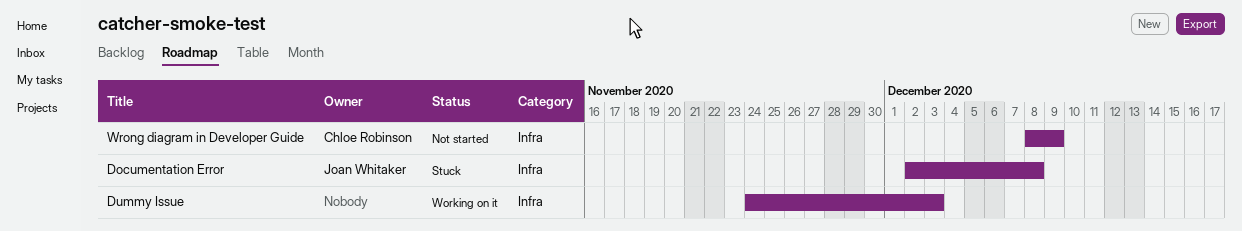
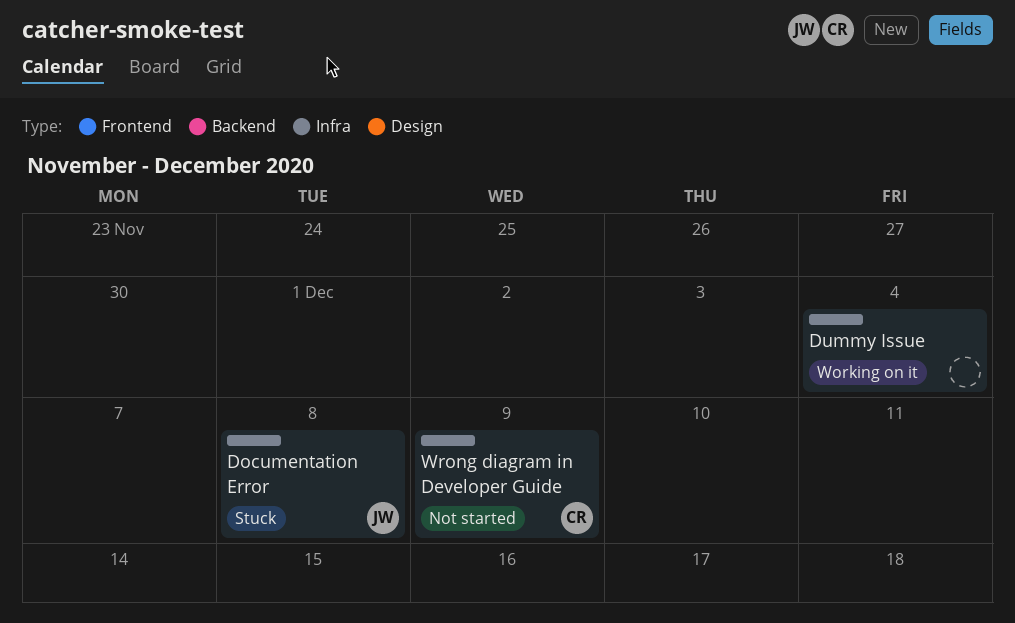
Dummy Issue, due: Dec 3 -> Dec 4

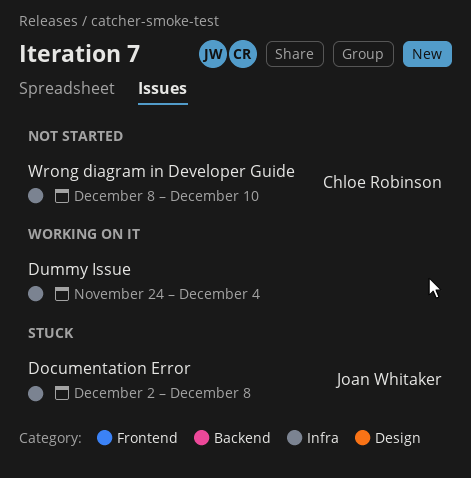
Wrong diagram in Developer Guide, due: Dec 9 -> Dec 10

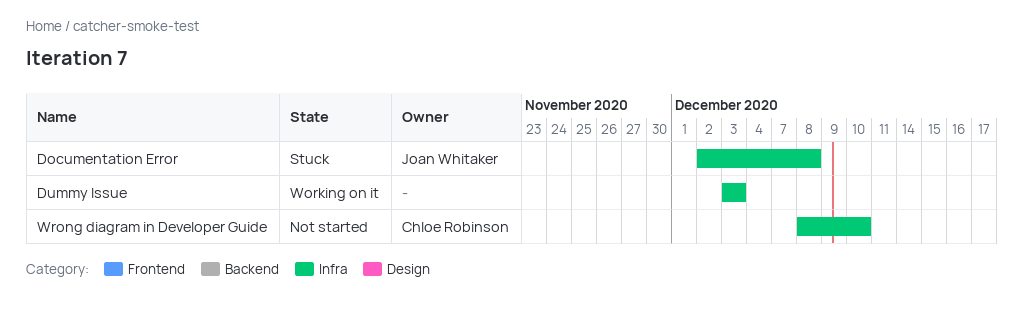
Dummy Issue, start: Nov 24 -> Dec 3
Dummy Issue, due: Dec 4 -> Dec 3

